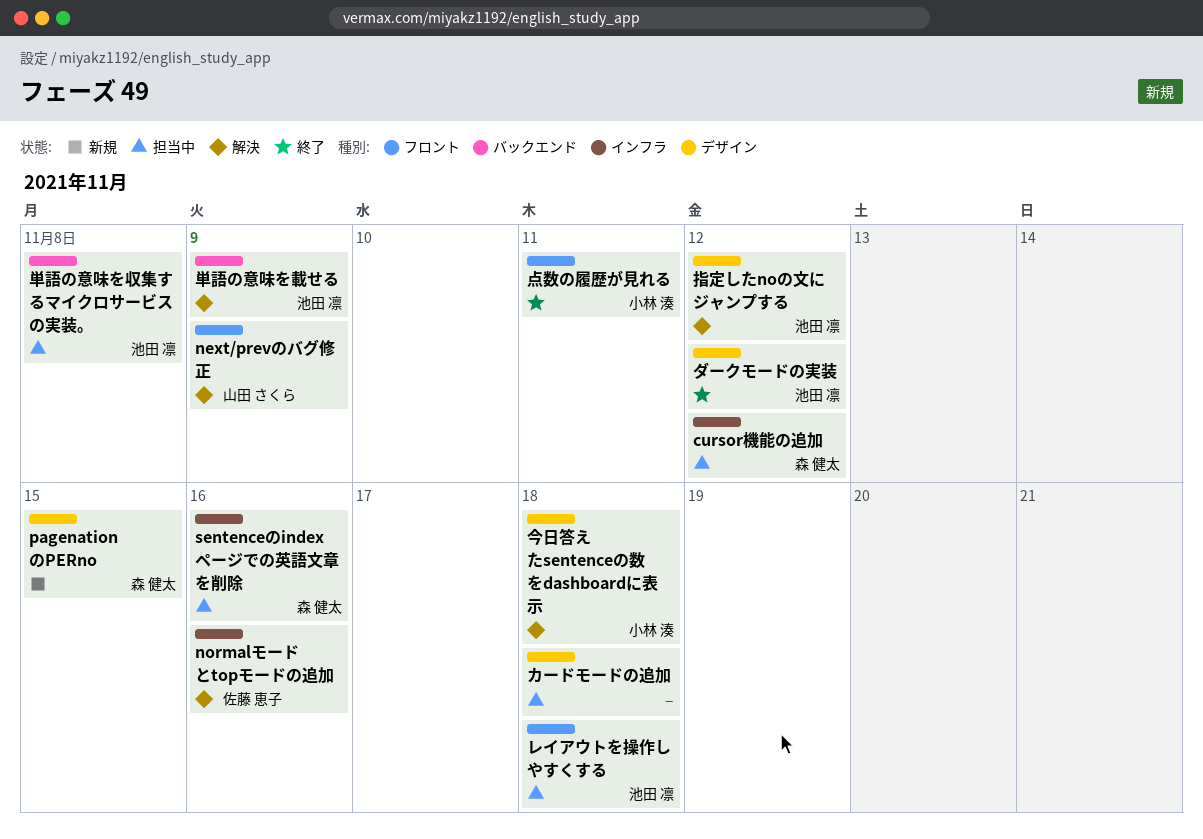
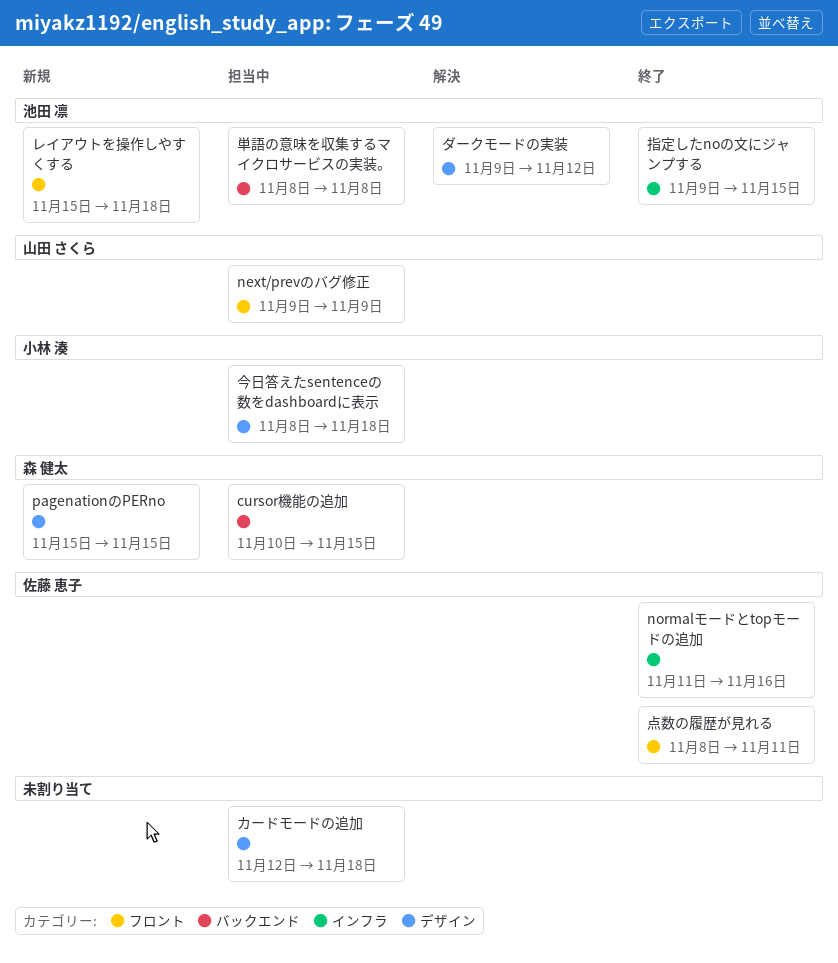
cursor機能の追加, label: インフラ -> バックエンド
cursor機能の追加, due: Nov 12 -> Nov 15
next/prevのバグ修正, status: 解決 -> 担当中
normalモードとtopモードの追加, status: 解決 -> 終了
sentenceのindexページでの英語文章を削除: present -> none
ダークモードの実装, status: 終了 -> 解決
レイアウトを操作しやすくする, status: 担当中 -> 新規
今日答えたsentenceの数をdashboardに表示, status: 解決 -> 担当中
単語の意味を載せる: present -> none
指定したnoの文にジャンプする, status: 解決 -> 終了
指定したnoの文にジャンプする, label: デザイン -> インフラ
指定したnoの文にジャンプする, due: Nov 12 -> Nov 15
点数の履歴が見れる, owner: 小林 湊 -> 佐藤 恵子

